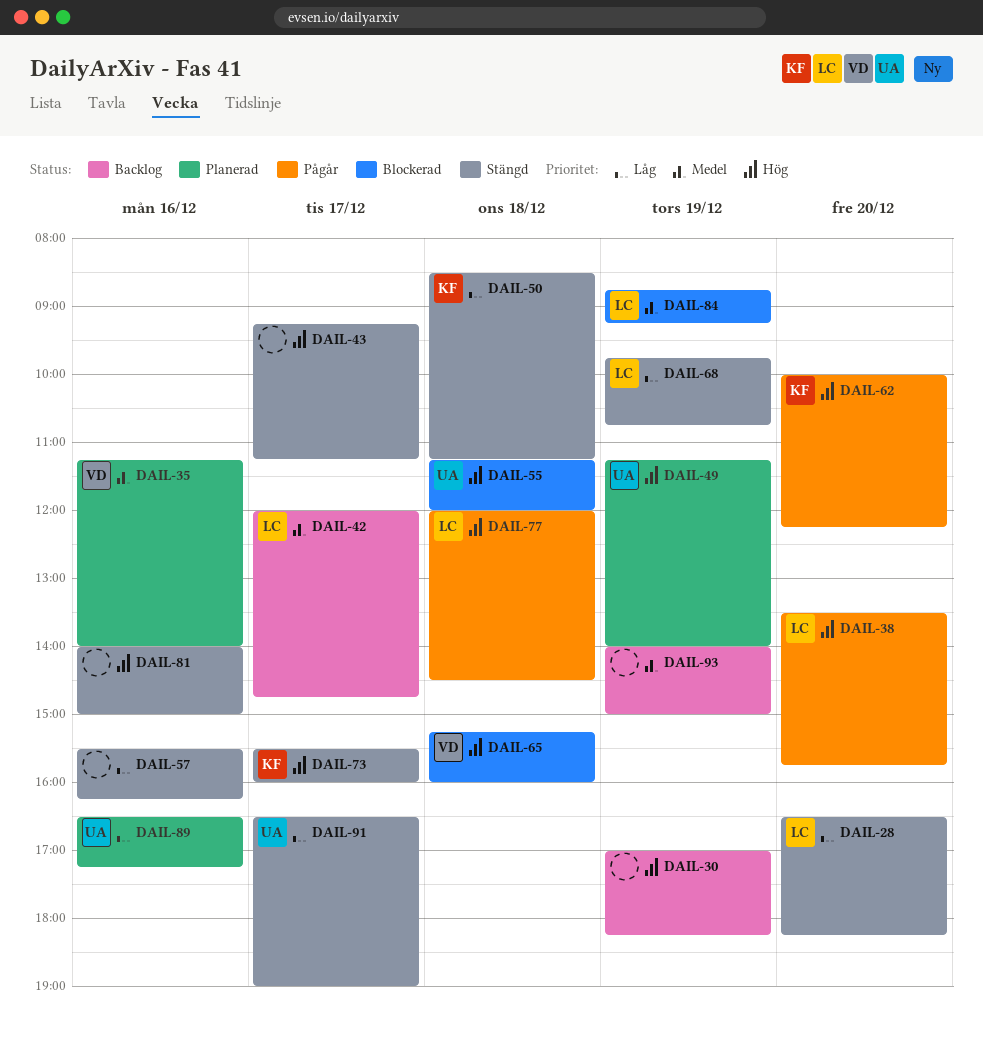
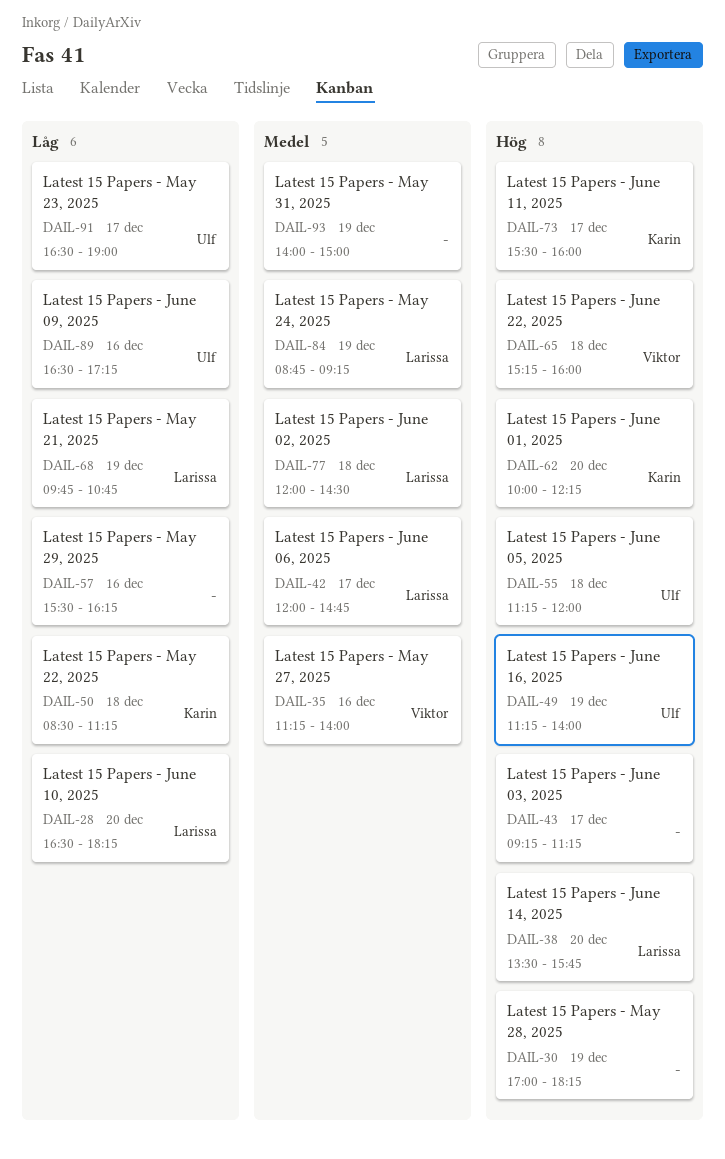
DAIL-77, priority: Hög -> Medel
DAIL-81: present -> none

